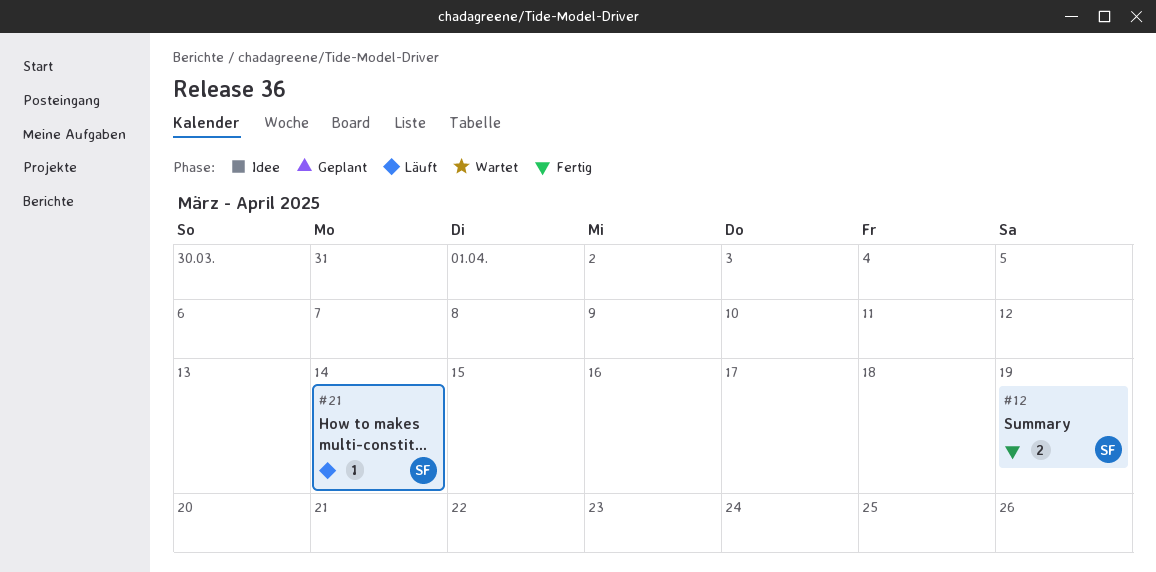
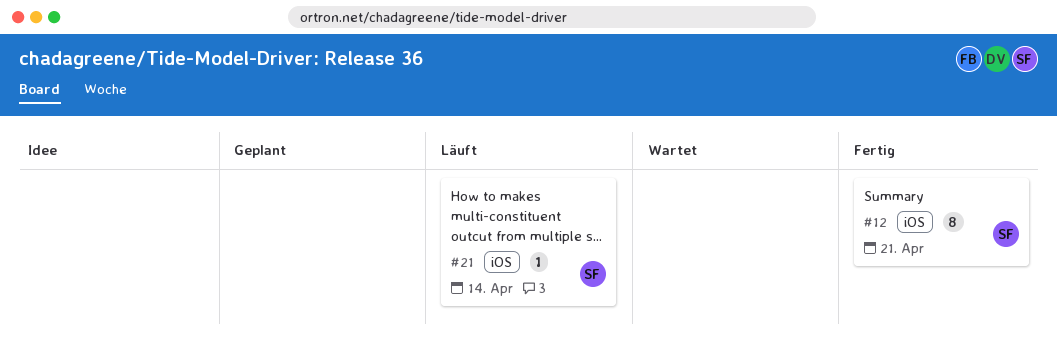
#12, estimate: 2 -> 8
#12, due: Apr 19 -> Apr 21

